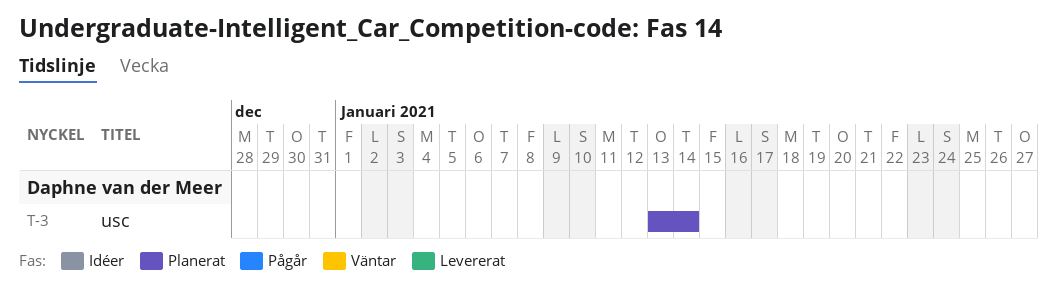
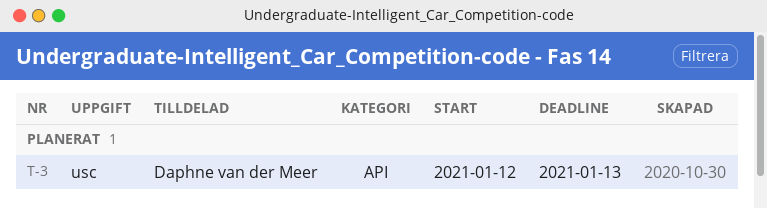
T-3, start: Jan 13 -> Jan 12
T-3, due: Jan 14 -> Jan 13

